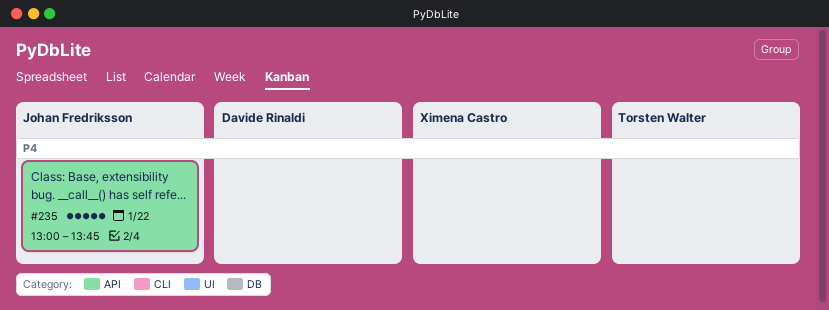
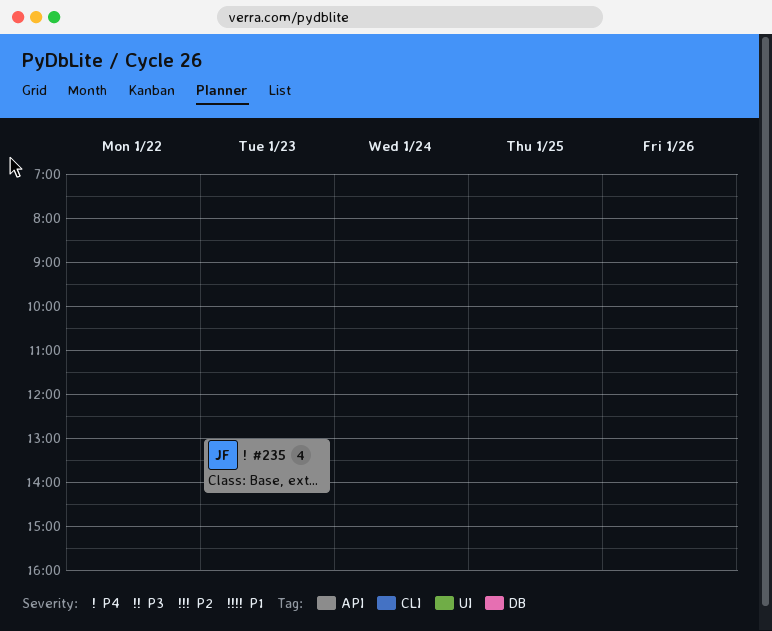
#235, estimate: 5 -> 4
#235, day: Jan 22 -> Jan 23
#235, ends: 13:45 -> 14:15

